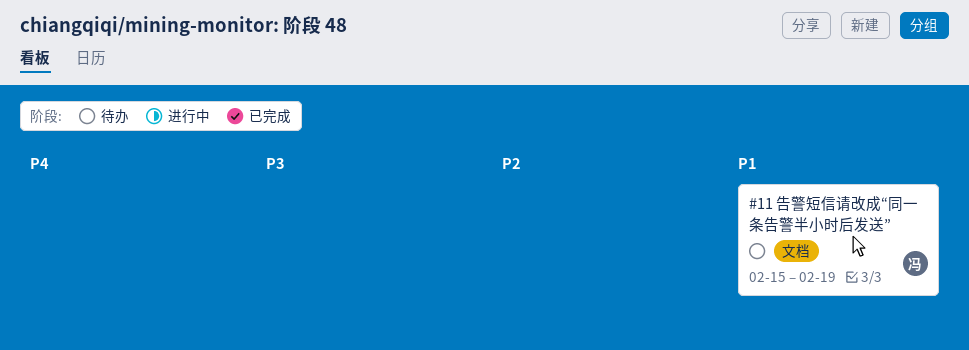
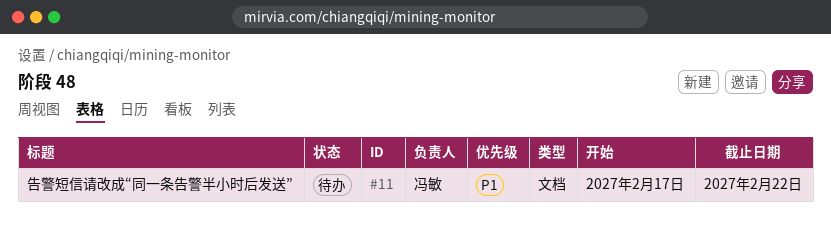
#11, start: Feb 15 -> Feb 17
#11, due: Feb 19 -> Feb 22

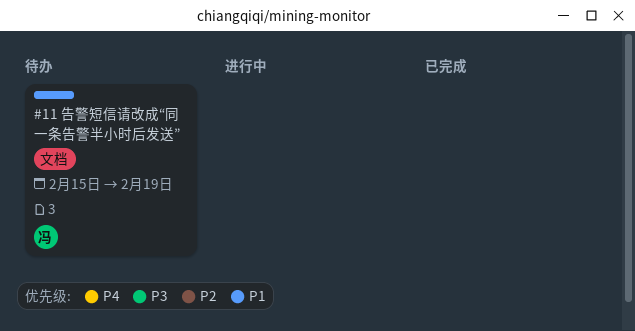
#11, start: Feb 17 -> Feb 15
#11, due: Feb 22 -> Feb 19

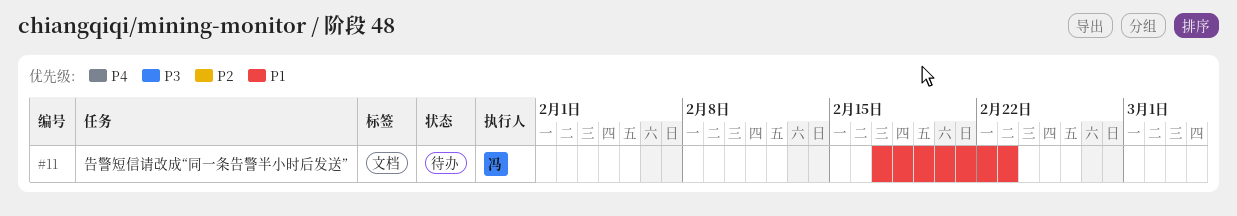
#11, start: Feb 15 -> Feb 17
#11, due: Feb 19 -> Feb 23

